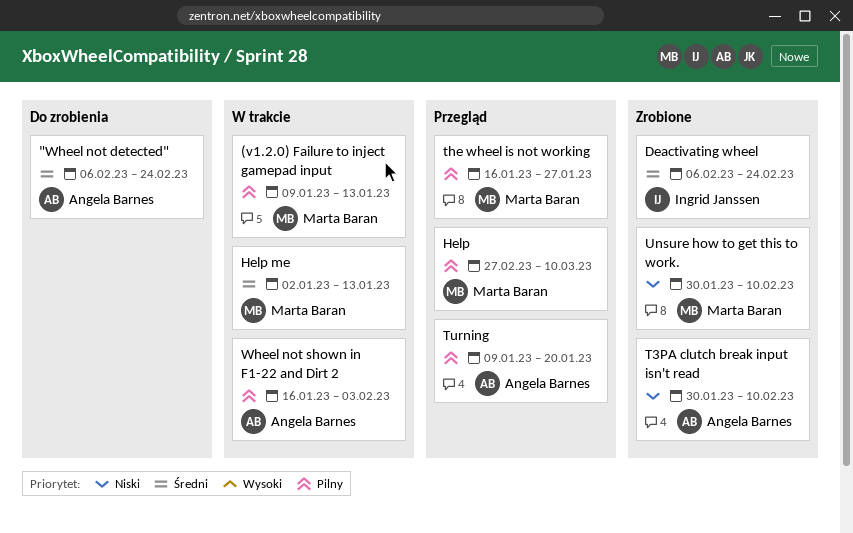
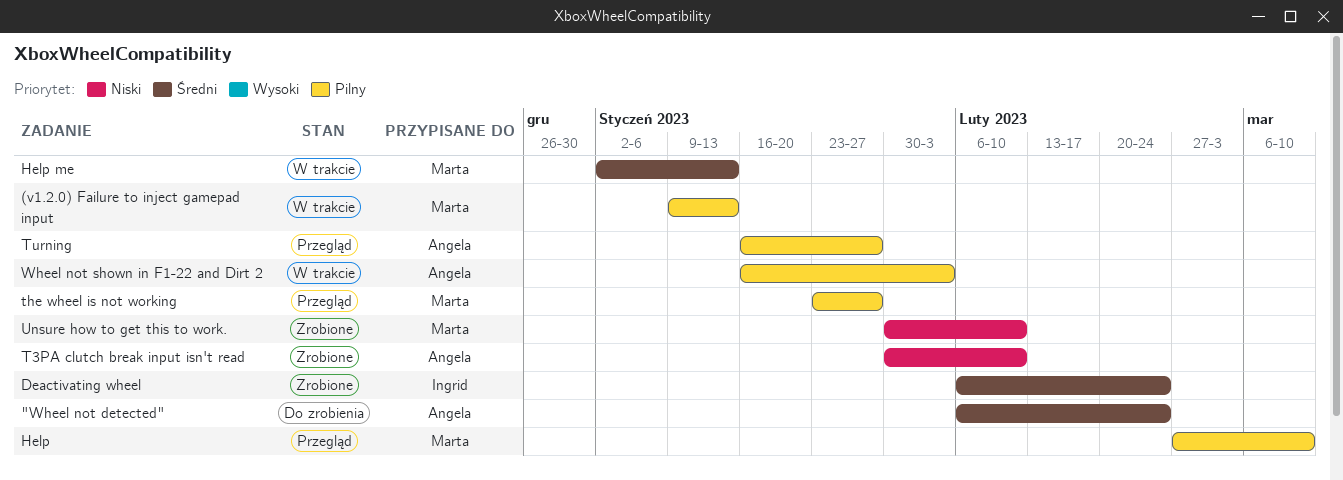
the wheel is not working, start: Jan 16 -> Jan 23
Turning, start: Jan 9 -> Jan 16
Turning, due: Jan 20 -> Jan 27

